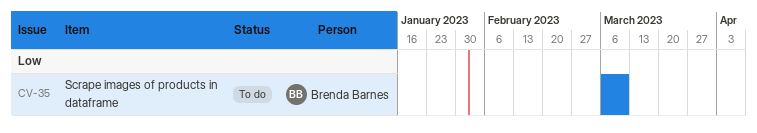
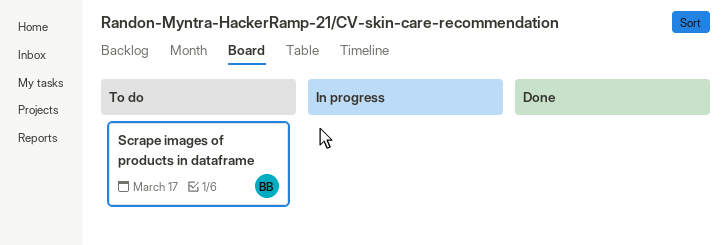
Scrape images of products in dataframe, due: Mar 10 -> Mar 17

